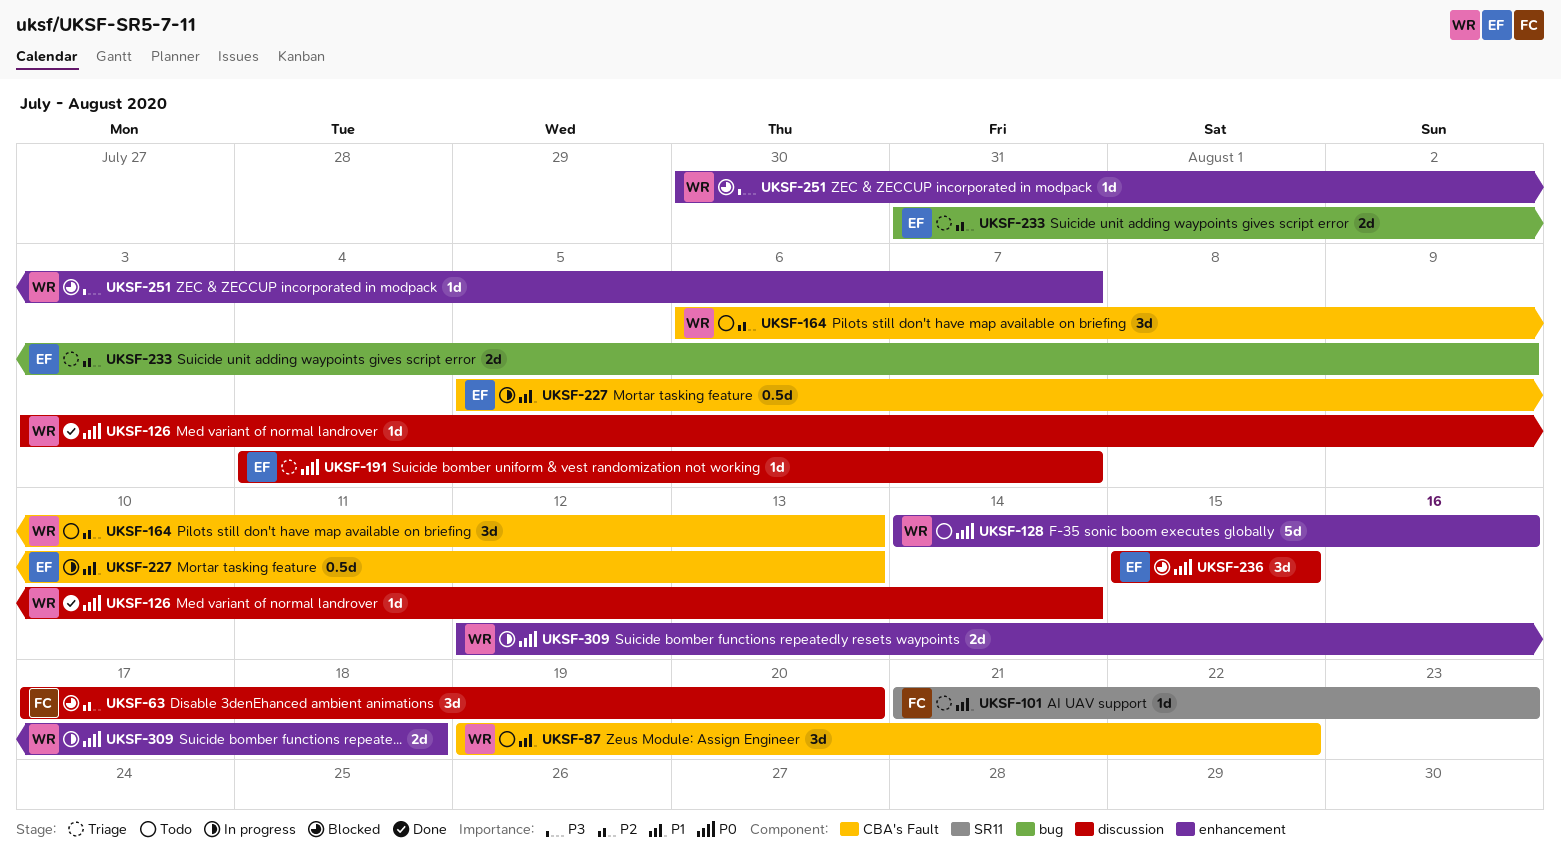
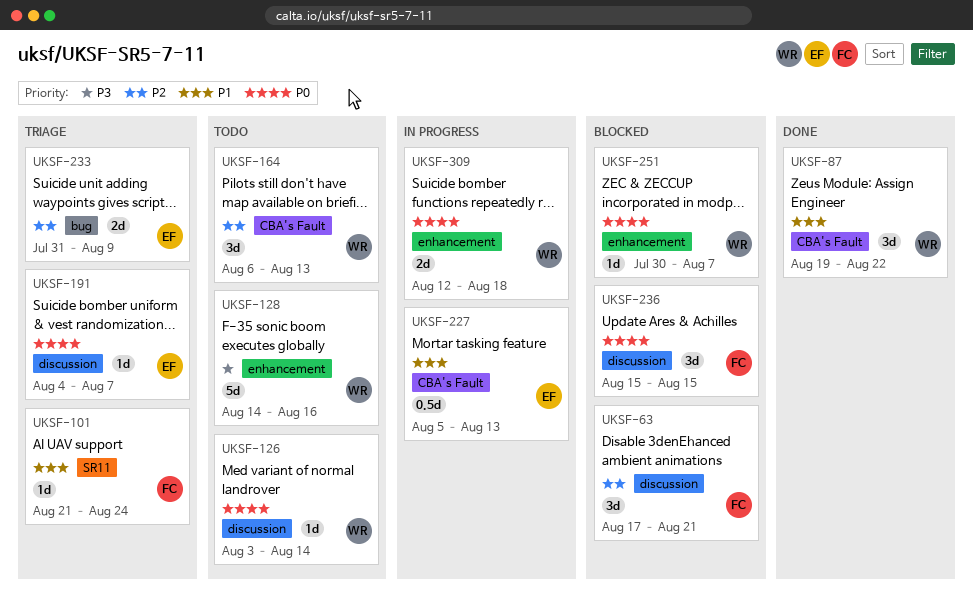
UKSF-63, due: Aug 20 -> Aug 21
UKSF-87, status: Todo -> Done
UKSF-101, due: Aug 23 -> Aug 24
UKSF-126, status: Done -> Todo
UKSF-128, priority: P0 -> P3
UKSF-236, owner: EF -> FC
UKSF-251, priority: P3 -> P0

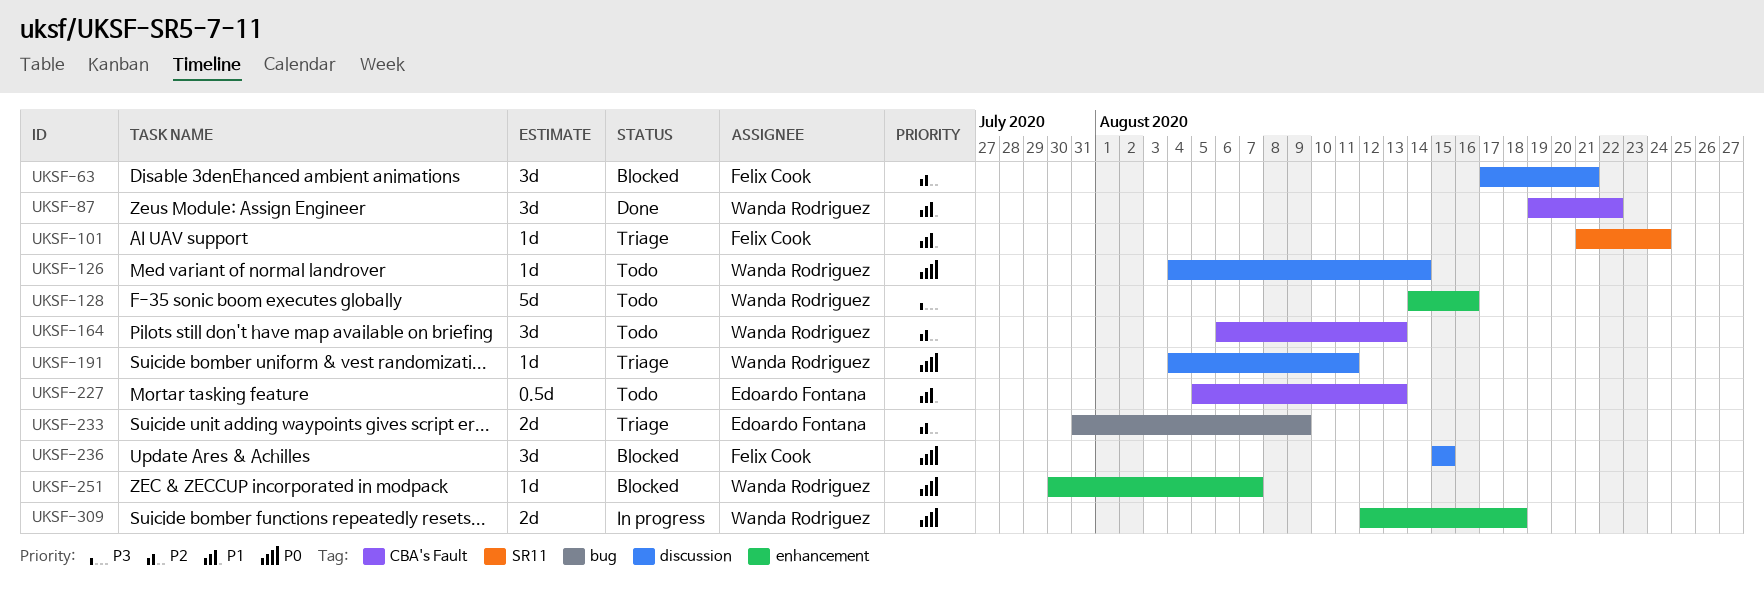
UKSF-126, start: Aug 3 -> Aug 4
UKSF-191, owner: Edoardo Fontana -> Wanda Rodriguez
UKSF-191, due: Aug 7 -> Aug 11
UKSF-227, status: In progress -> Todo

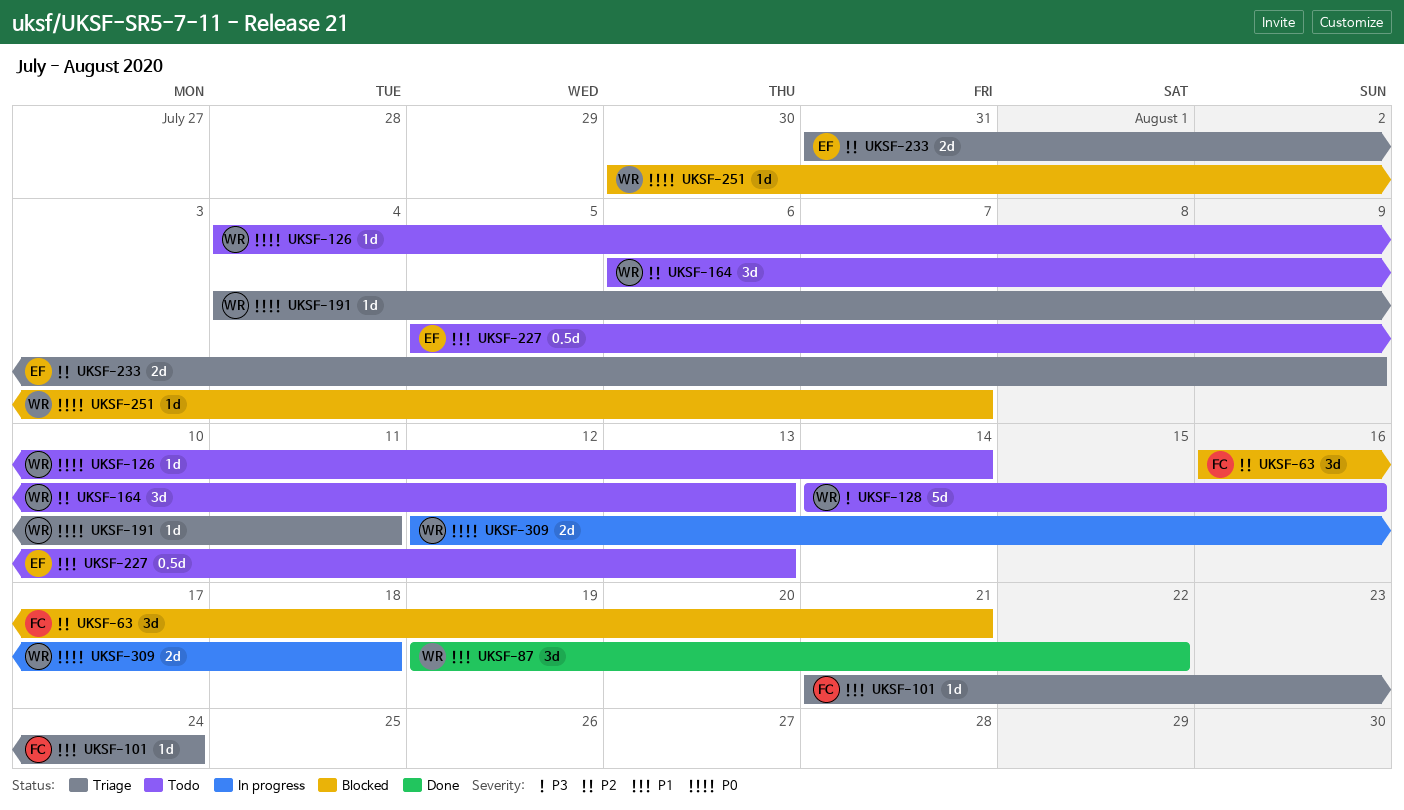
UKSF-63, start: Aug 17 -> Aug 16
UKSF-236: present -> none

